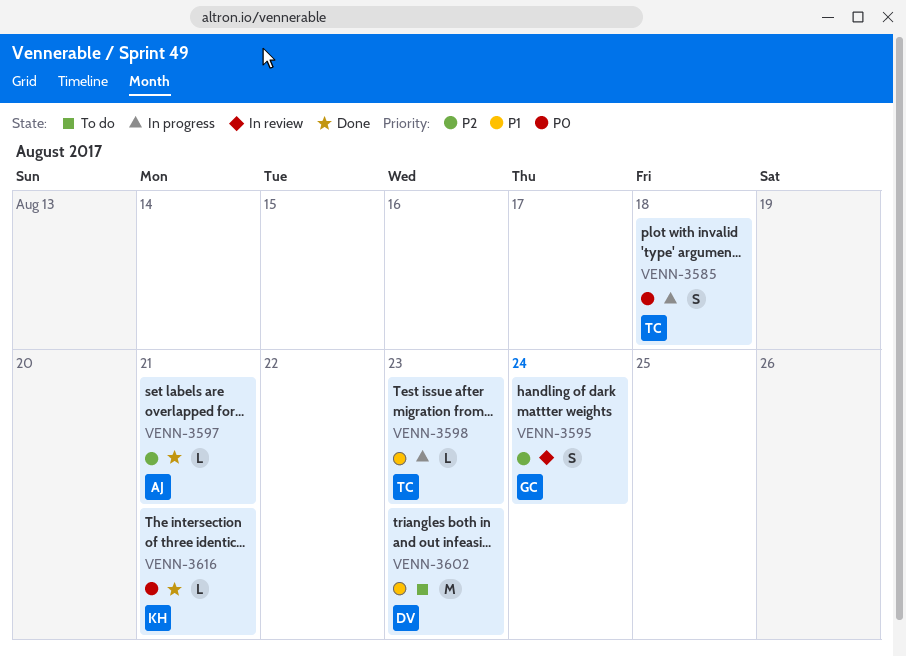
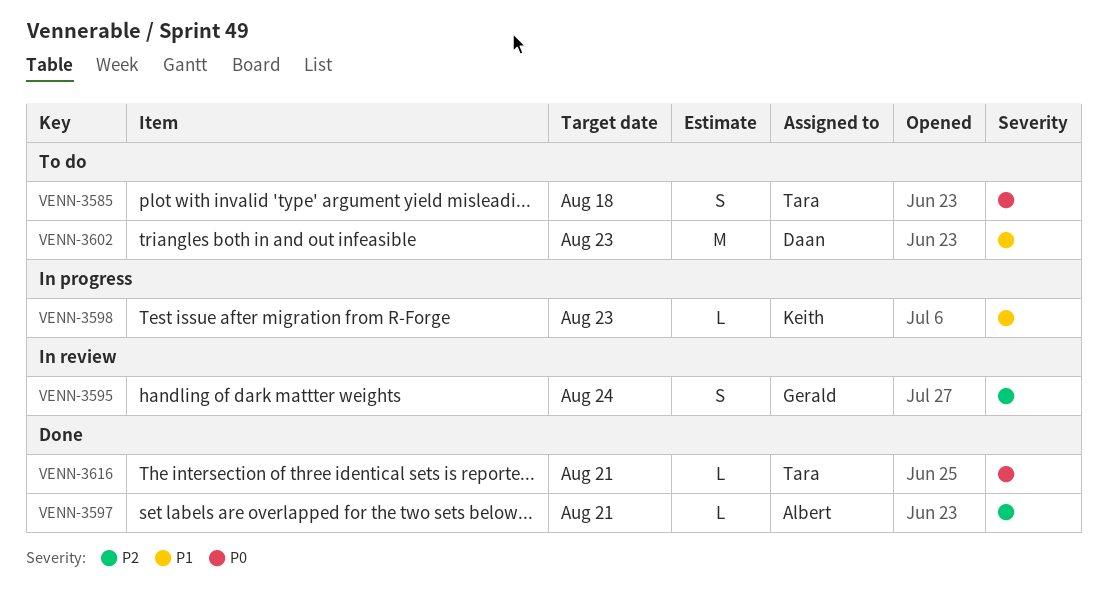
VENN-3585, status: In progress -> To do
VENN-3598, owner: Tara -> Keith
VENN-3616, owner: Keith -> Tara

